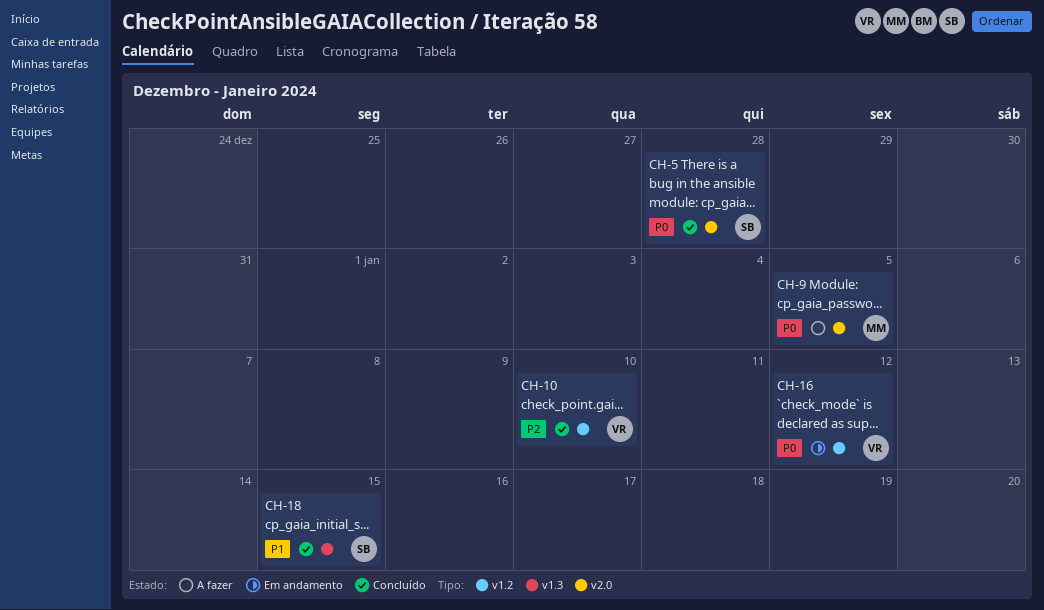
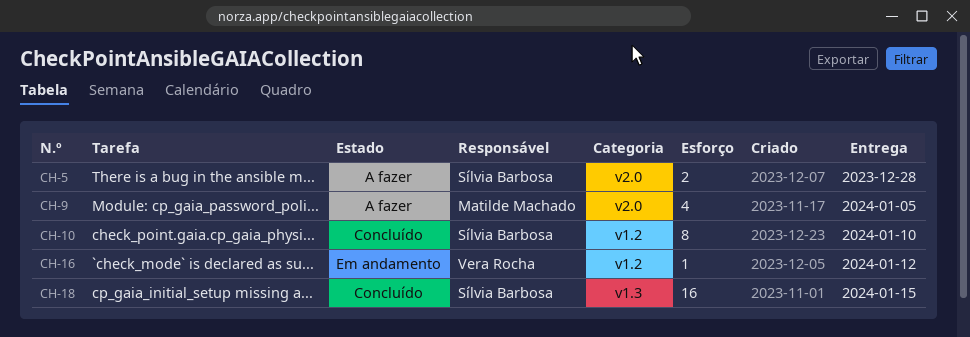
CH-5, status: Concluído -> A fazer
CH-10, owner: Vera Rocha -> Sílvia Barbosa

